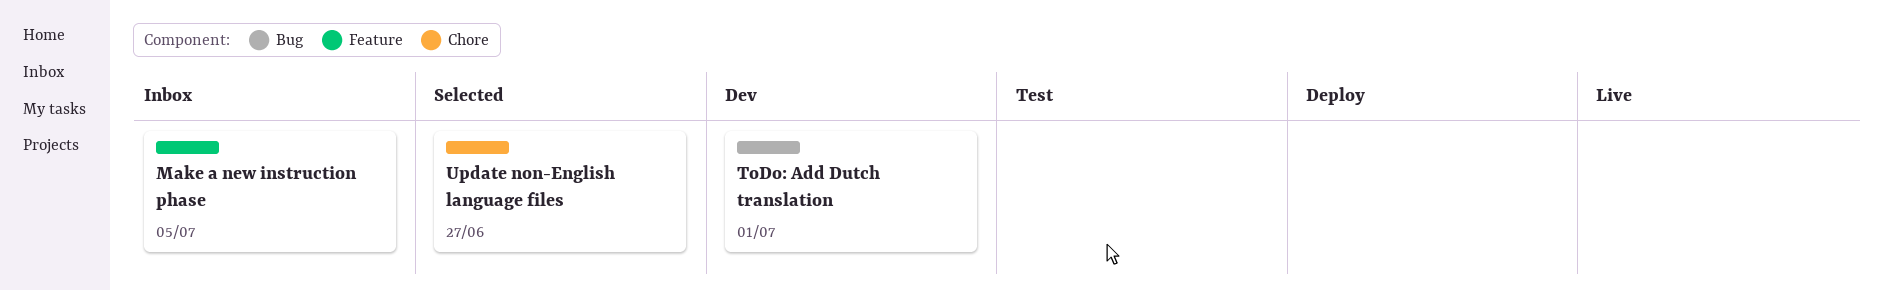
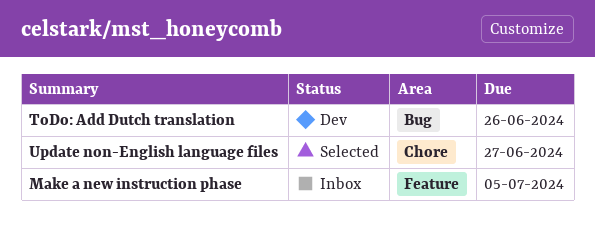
ToDo: Add Dutch translation, due: Jul 1 -> Jun 26

